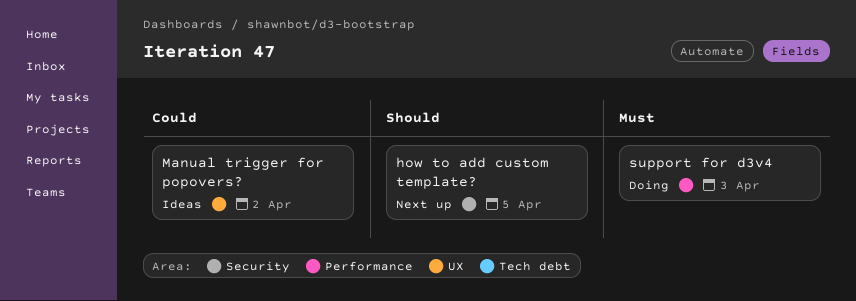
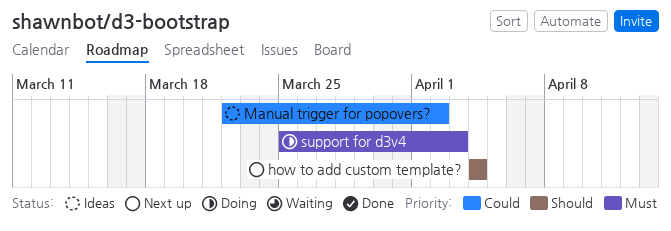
how to add custom template?, due: Apr 5 -> Apr 4

